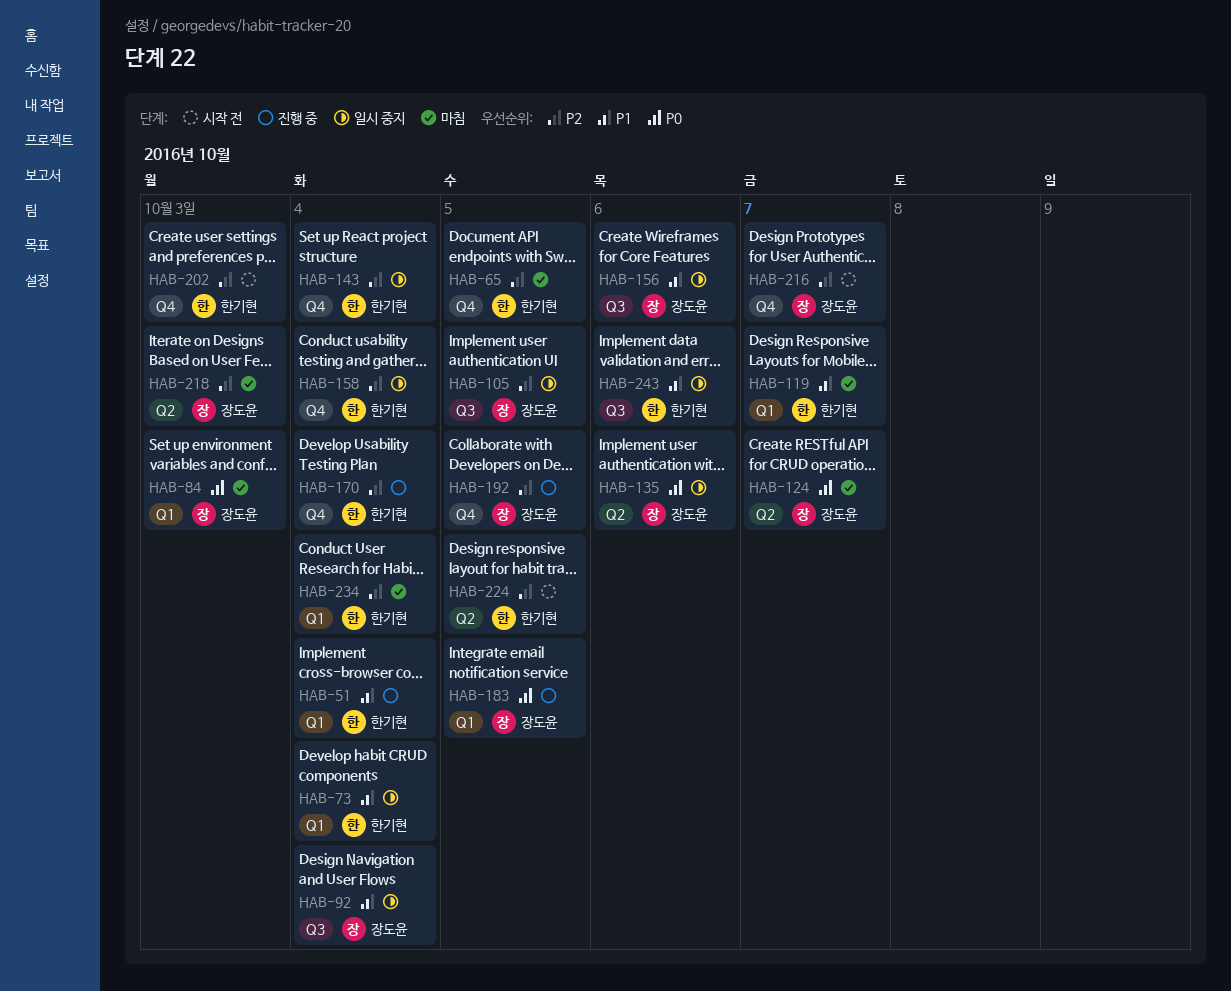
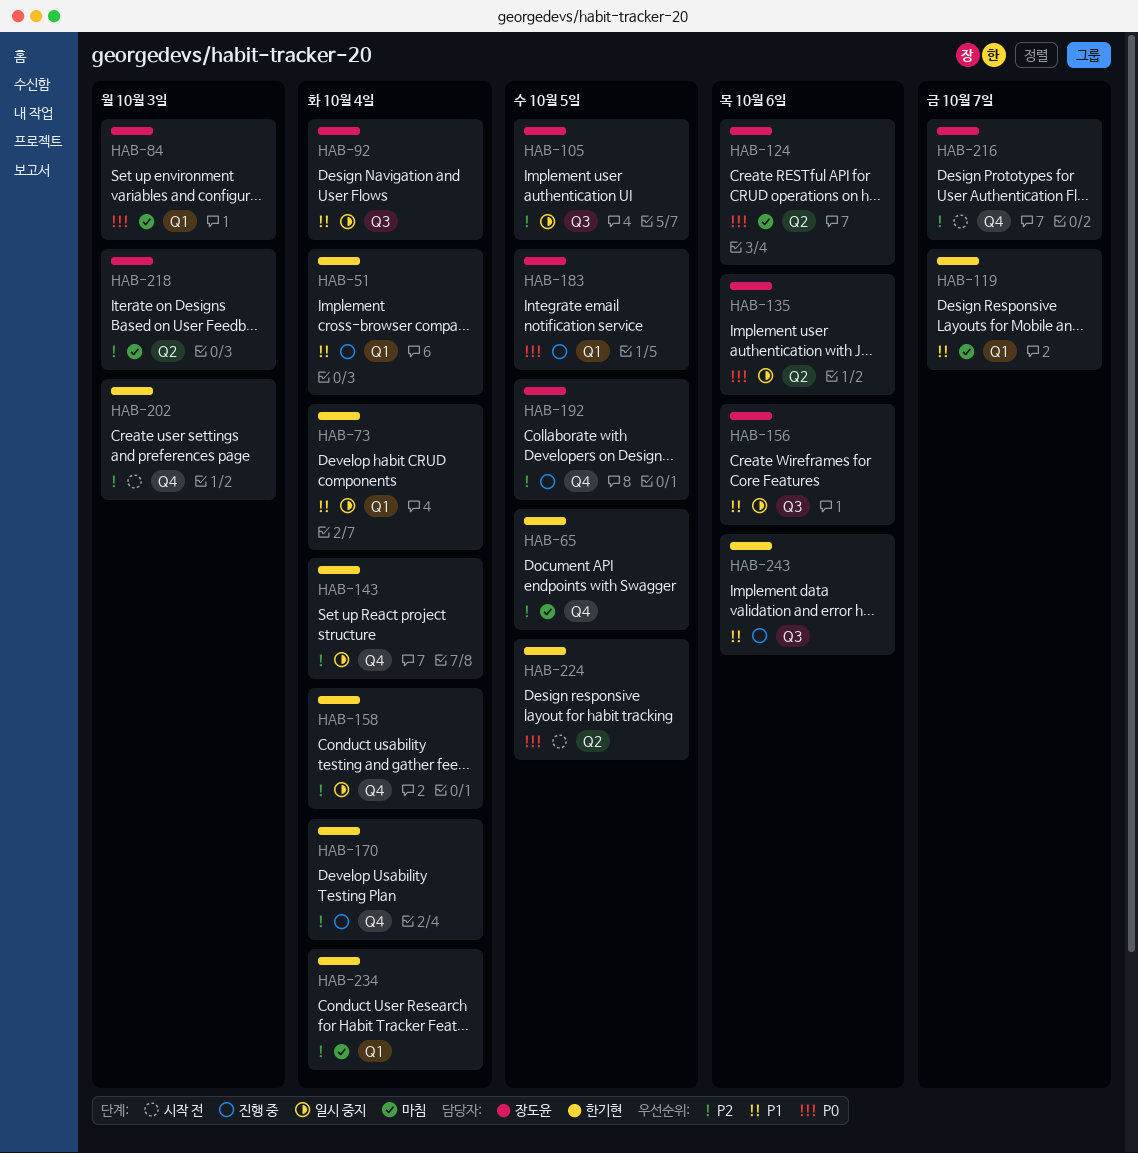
HAB-124, due: Oct 7 -> Oct 6
HAB-224, priority: P2 -> P0
HAB-243, status: 일시 중지 -> 진행 중

